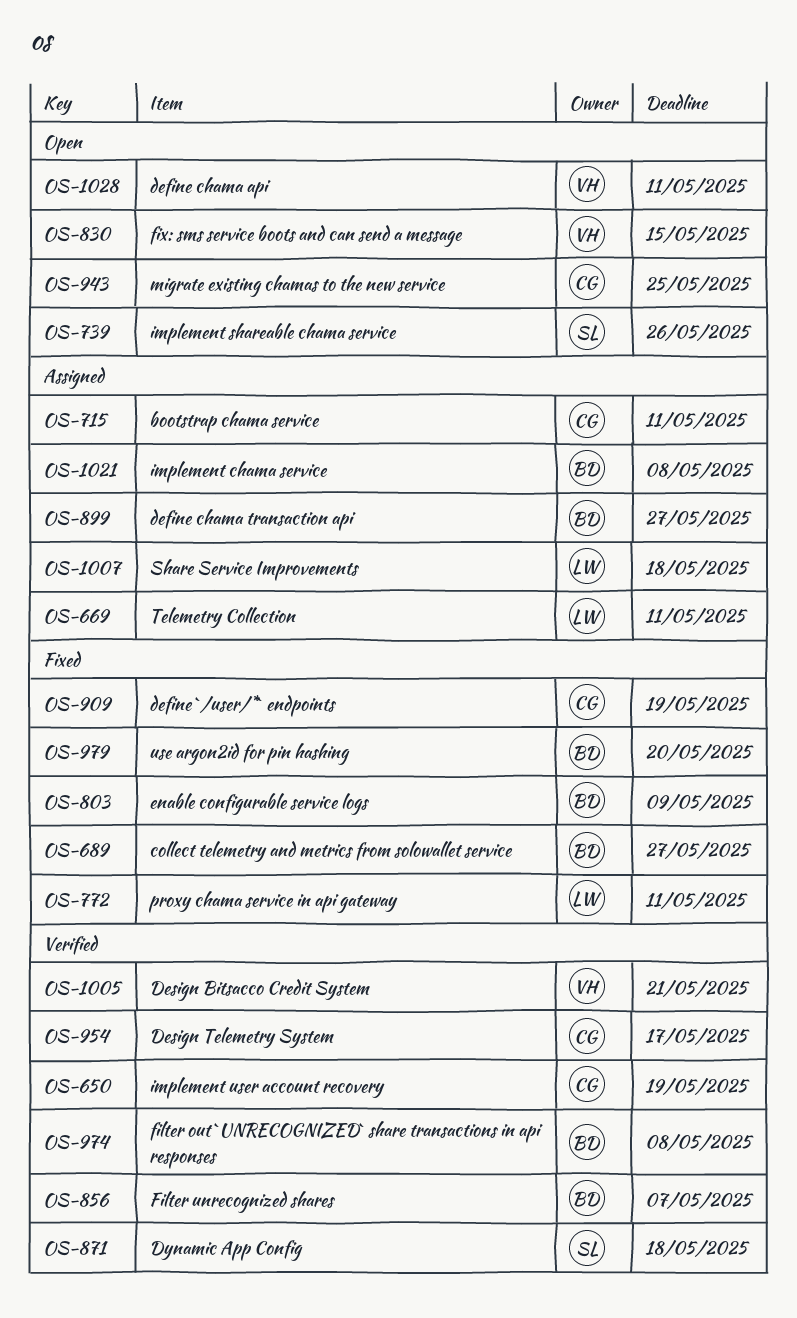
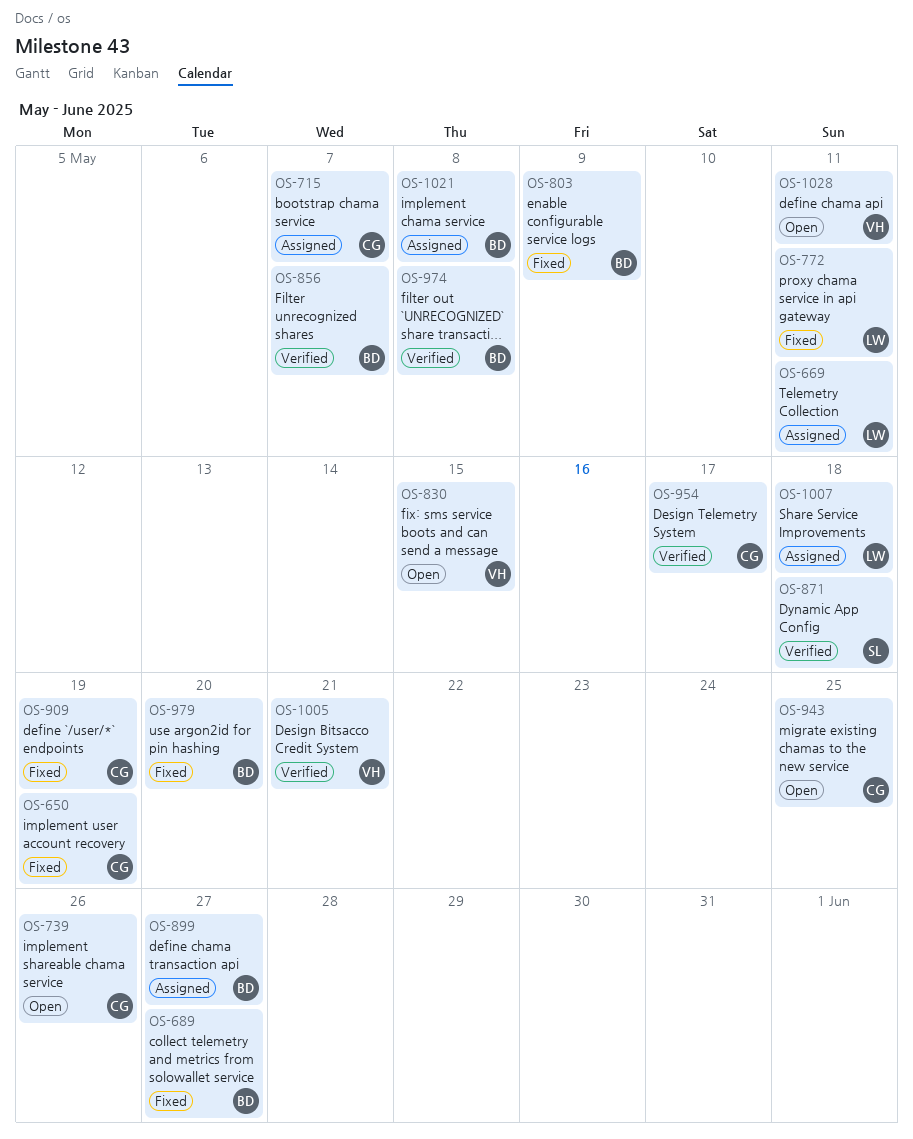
OS-650, status: Verified -> Fixed
OS-715, due: May 11 -> May 7
OS-739, owner: SL -> CG

